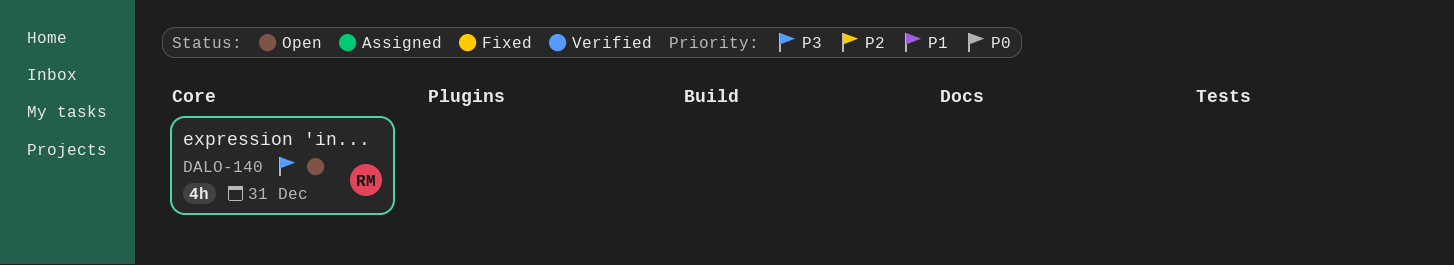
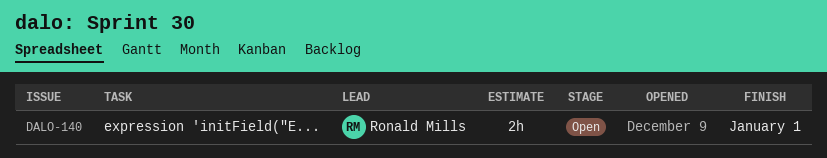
DALO-140, estimate: 4h -> 2h
DALO-140, due: Dec 31 -> Jan 1

